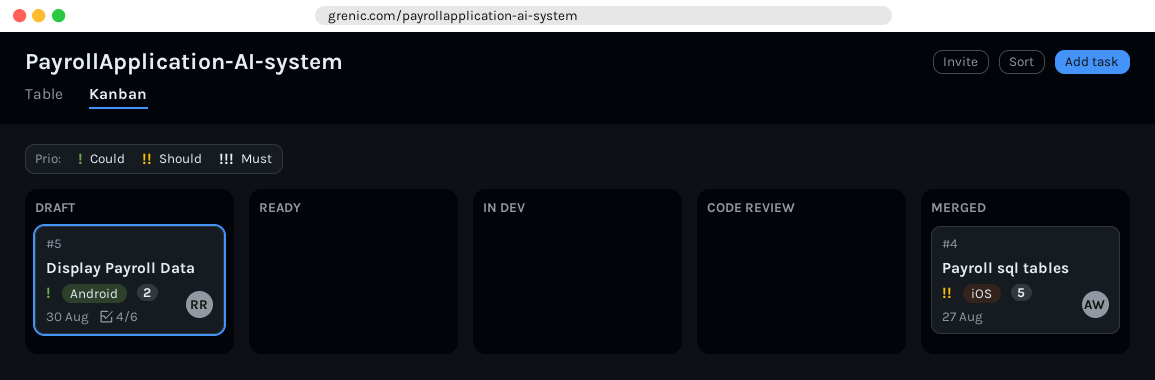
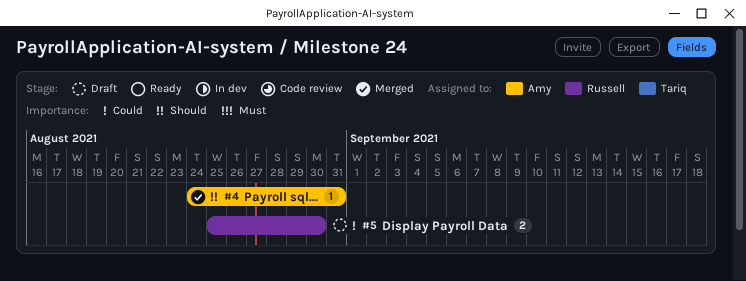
#4, estimate: 5 -> 1
#4, due: Aug 27 -> Aug 31

